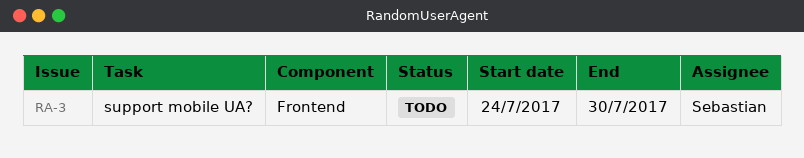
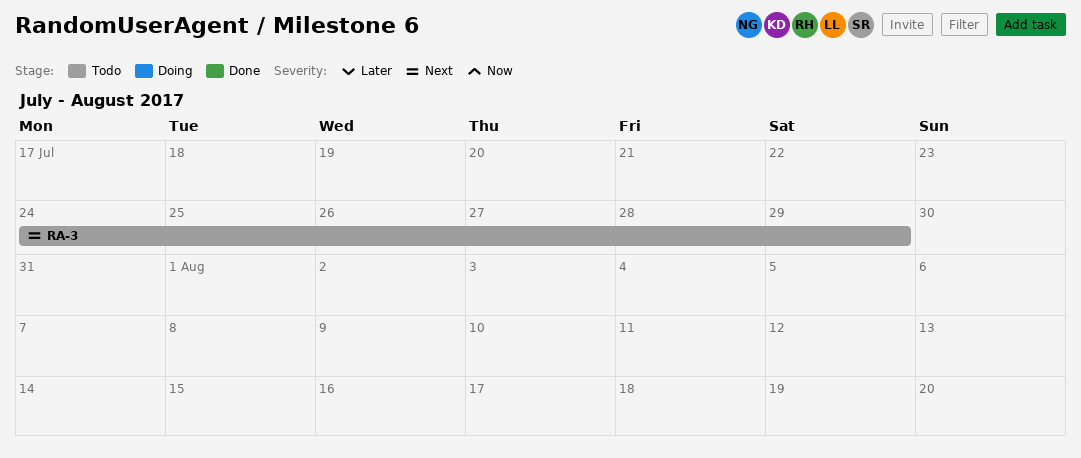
RA-3, due: Jul 30 -> Jul 29

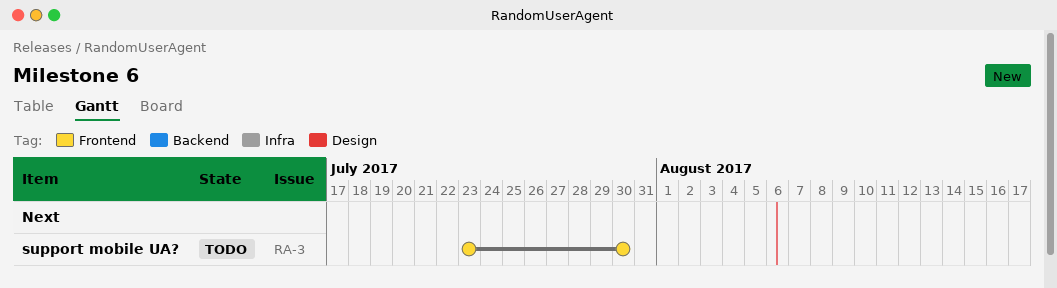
RA-3, start: Jul 24 -> Jul 23
RA-3, due: Jul 29 -> Jul 30

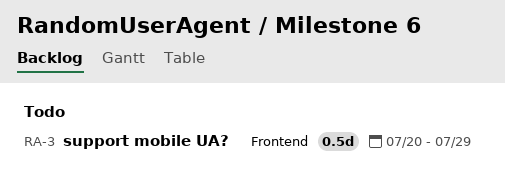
RA-3, start: Jul 23 -> Jul 20
RA-3, due: Jul 30 -> Jul 29

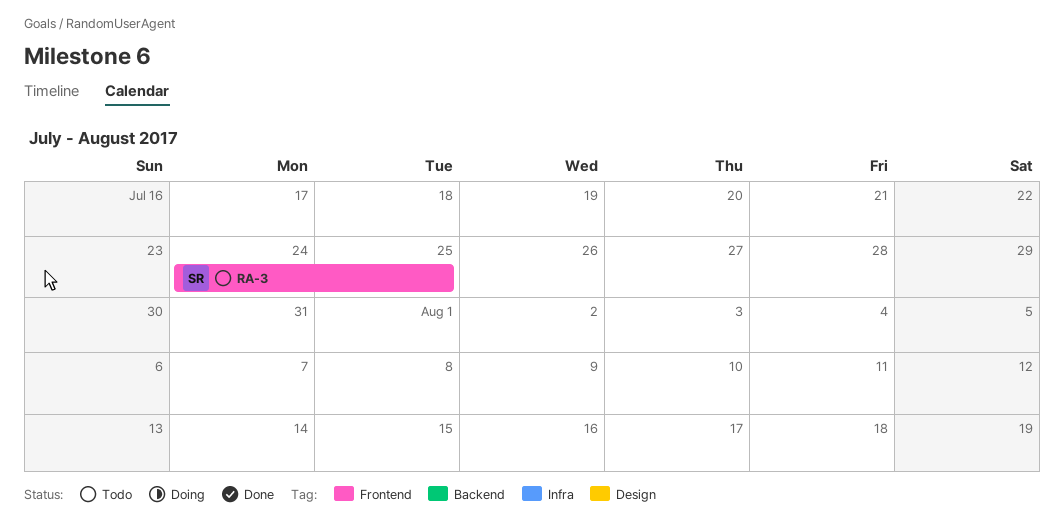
RA-3, start: Jul 20 -> Jul 24
RA-3, due: Jul 29 -> Jul 25

